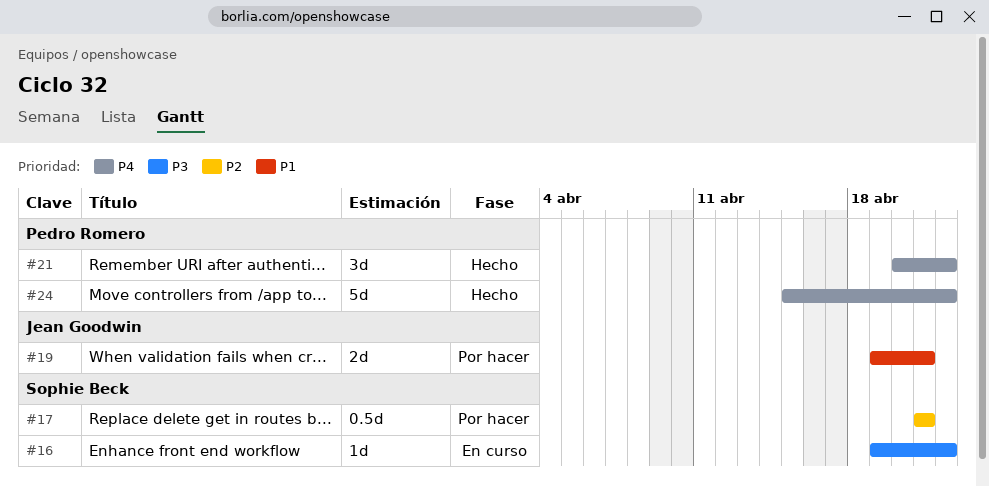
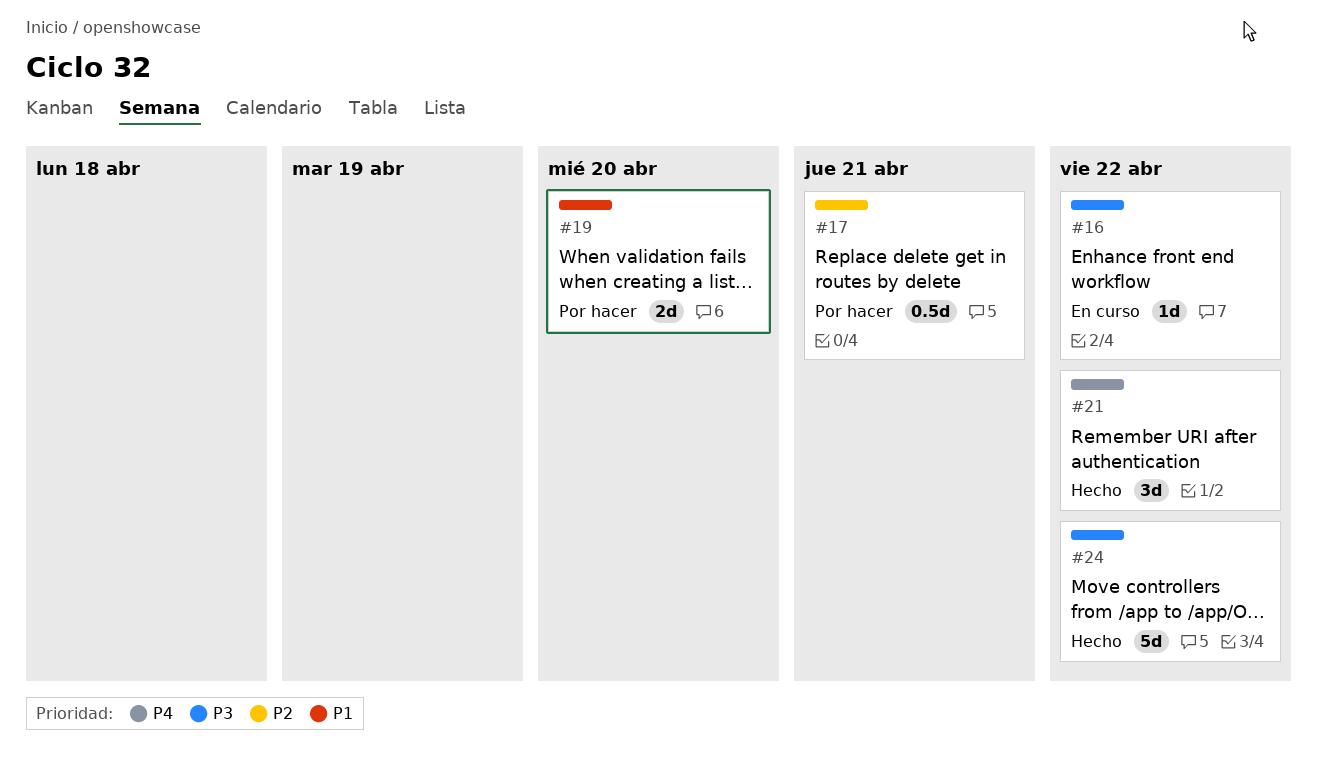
#19, due: Apr 21 -> Apr 20
#24, priority: P4 -> P3

